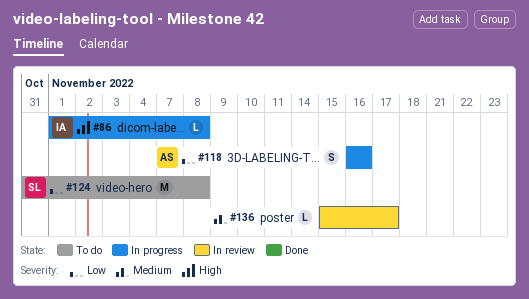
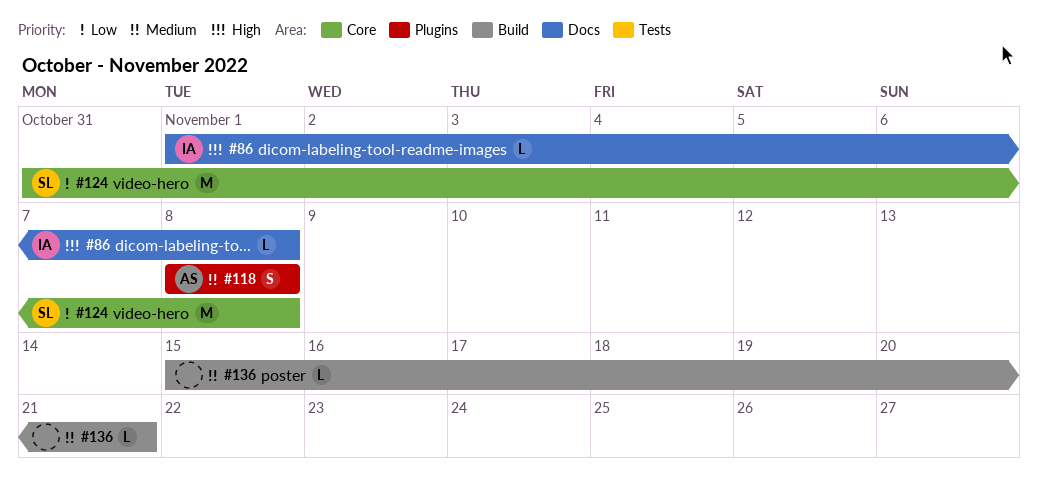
#118, priority: Low -> Medium
#118, start: Nov 16 -> Nov 8
#118, due: Nov 16 -> Nov 8
#136, due: Nov 17 -> Nov 21

